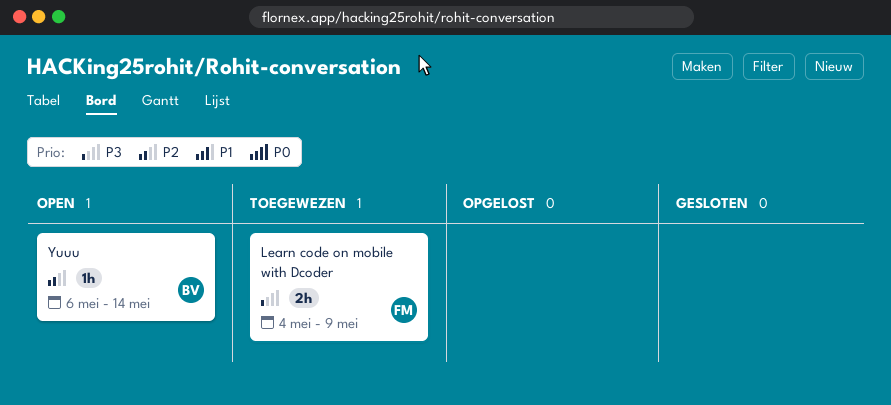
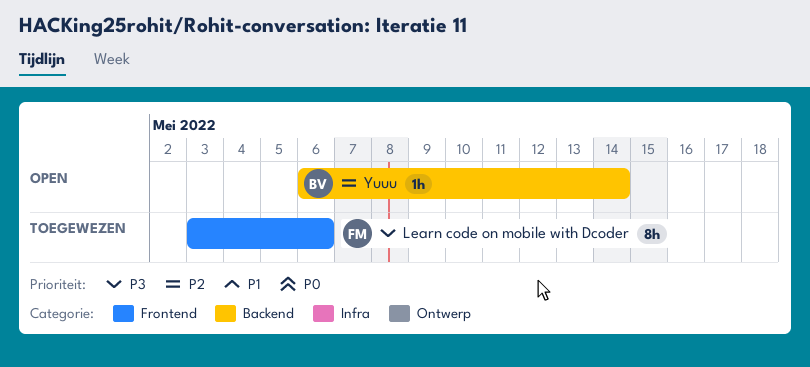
Learn code on mobile with Dcoder, estimate: 2h -> 8h
Learn code on mobile with Dcoder, start: May 4 -> May 3
Learn code on mobile with Dcoder, due: May 9 -> May 6

